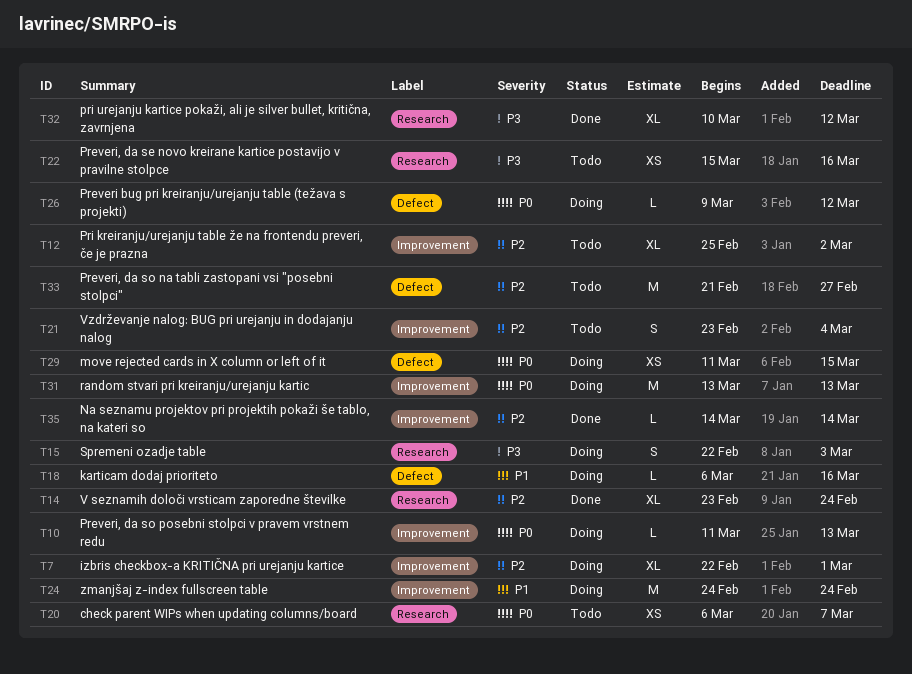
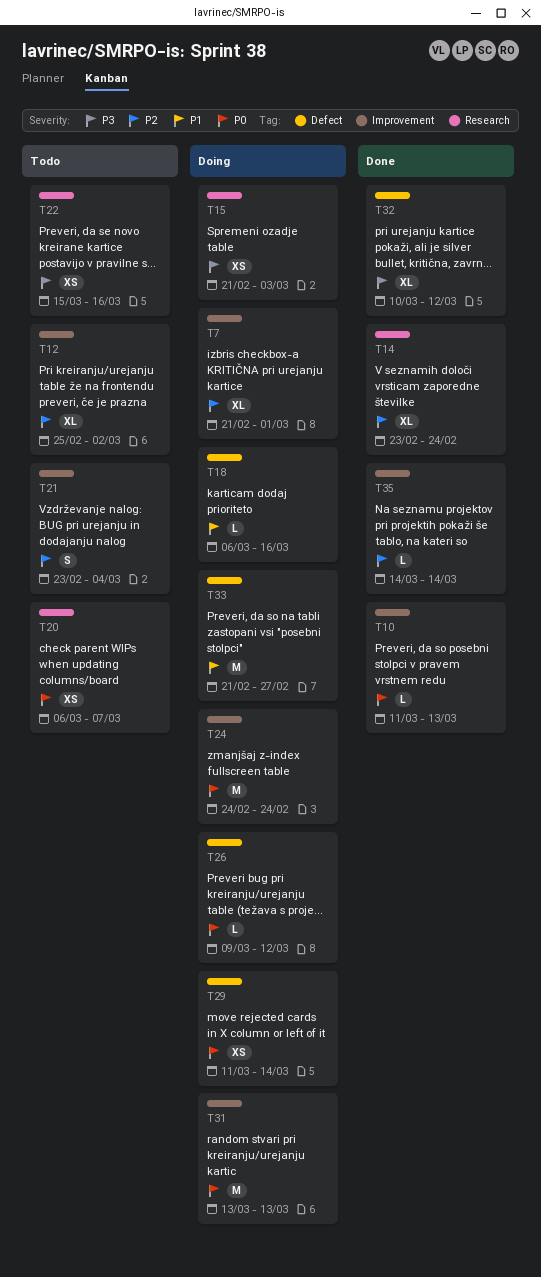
T7, start: Feb 22 -> Feb 21
T10, status: Doing -> Done
T15, estimate: S -> XS
T15, start: Feb 22 -> Feb 21
T24, priority: P1 -> P0
T29, due: Mar 15 -> Mar 14
T32, label: Research -> Defect
T33, status: Todo -> Doing
T33, priority: P2 -> P1

